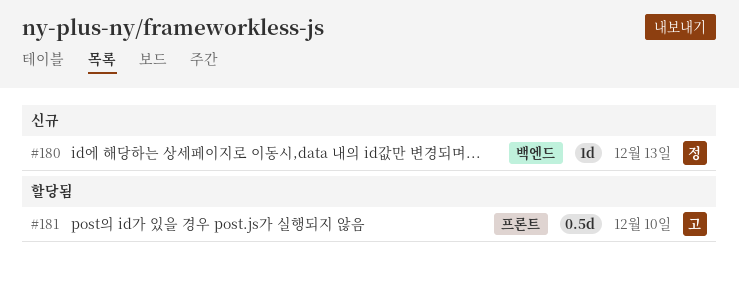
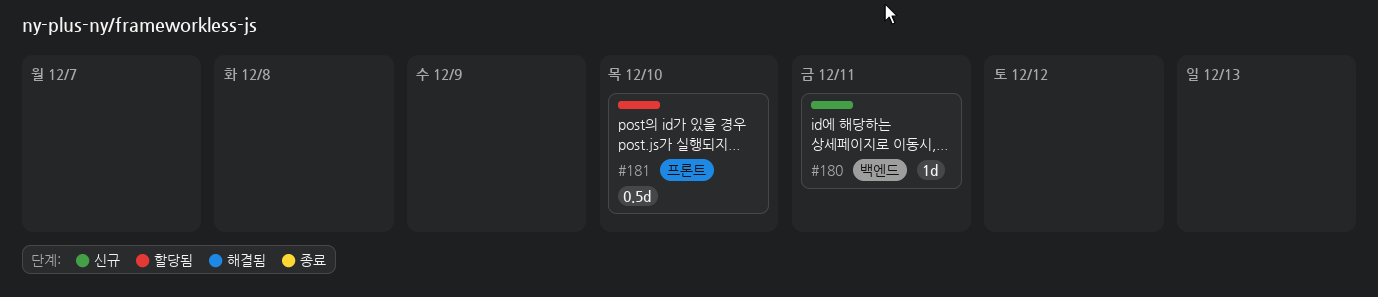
#180, due: Dec 13 -> Dec 11

